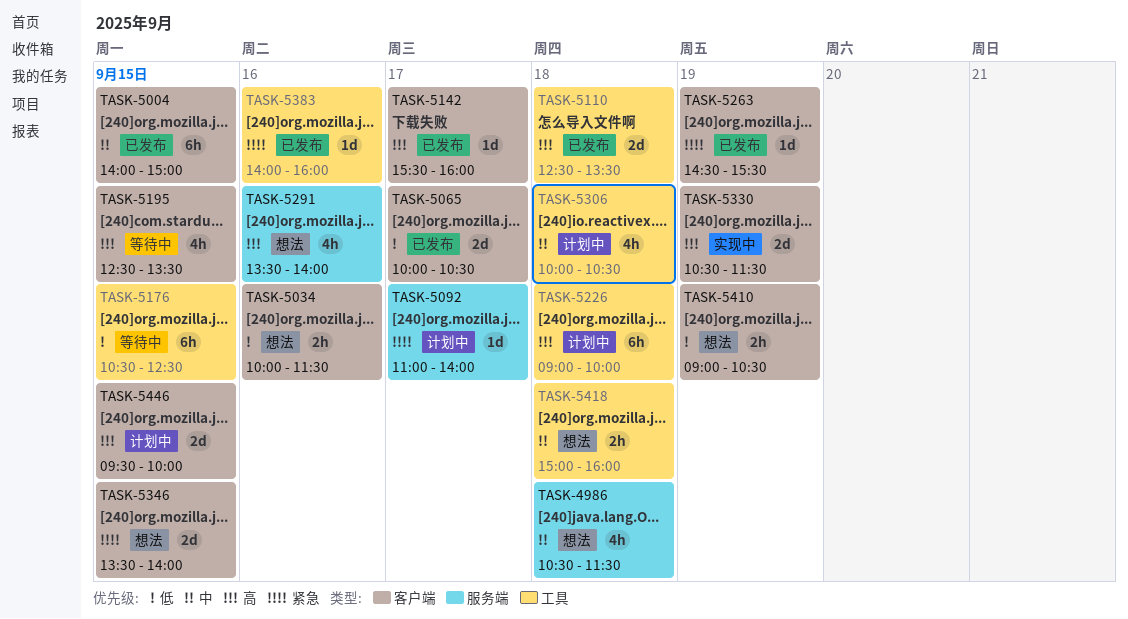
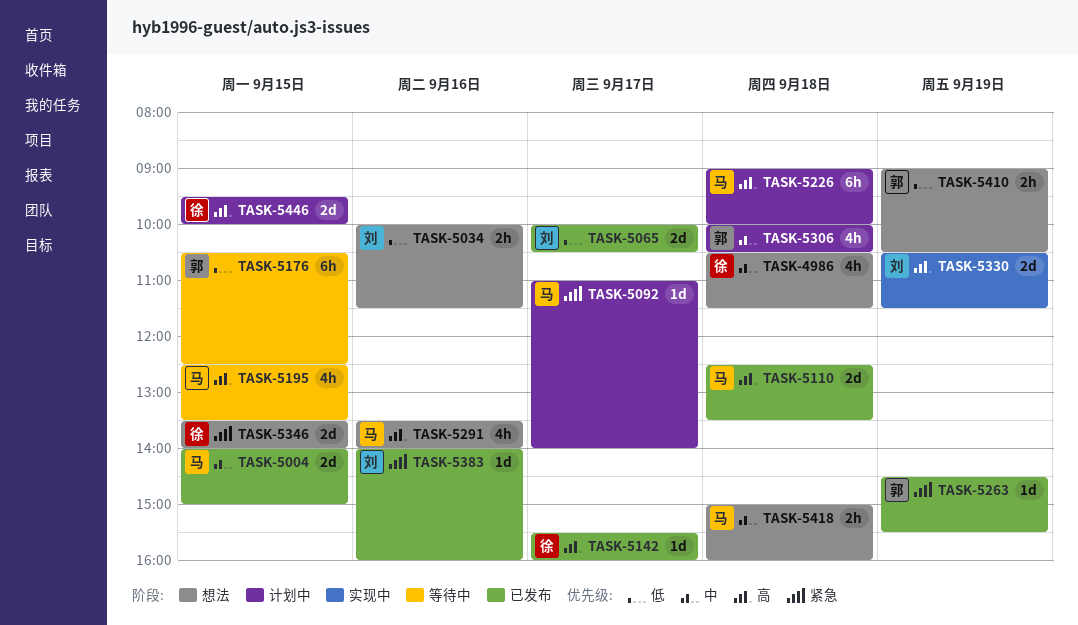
TASK-5004, estimate: 6h -> 2d

